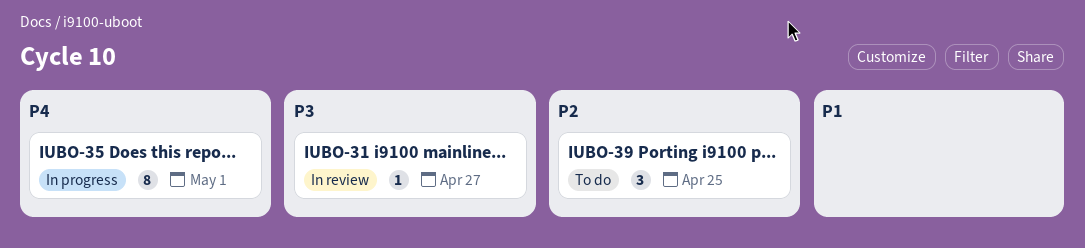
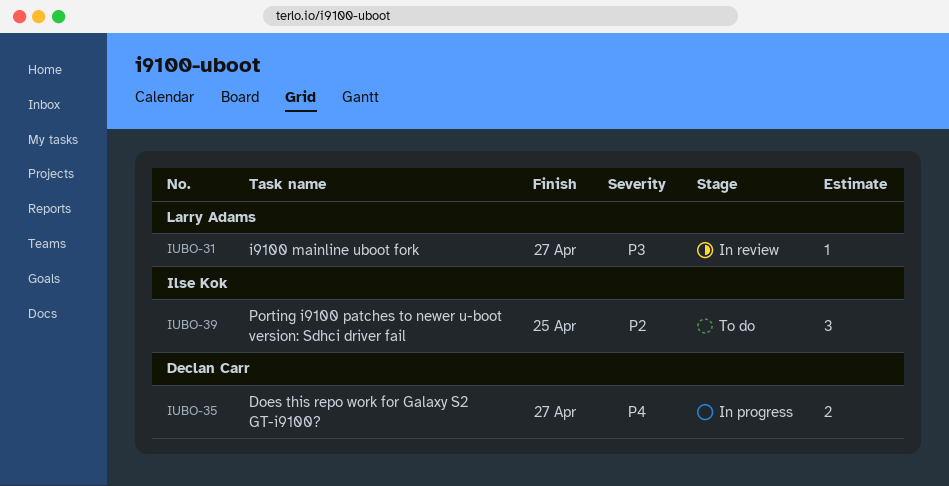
IUBO-35, estimate: 8 -> 2
IUBO-35, due: May 1 -> Apr 27

